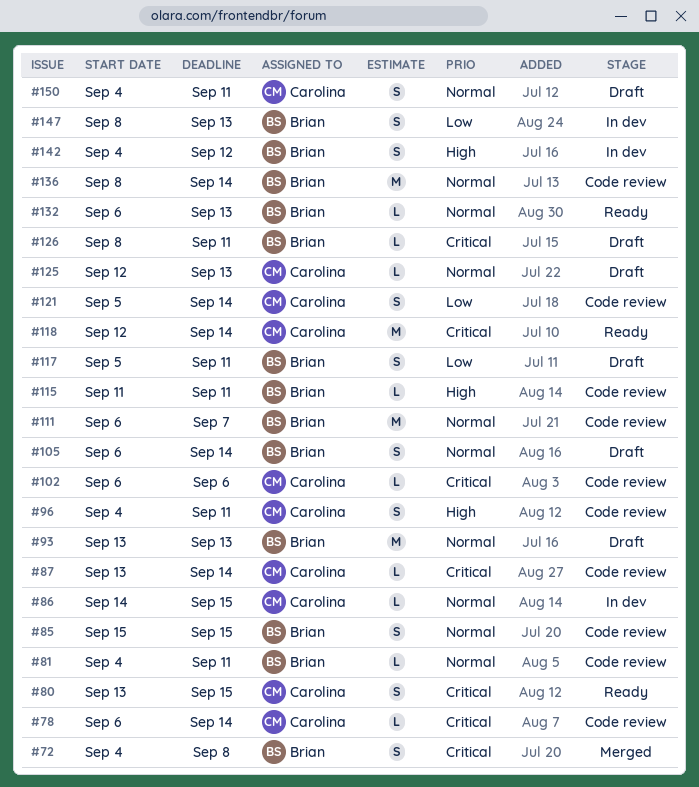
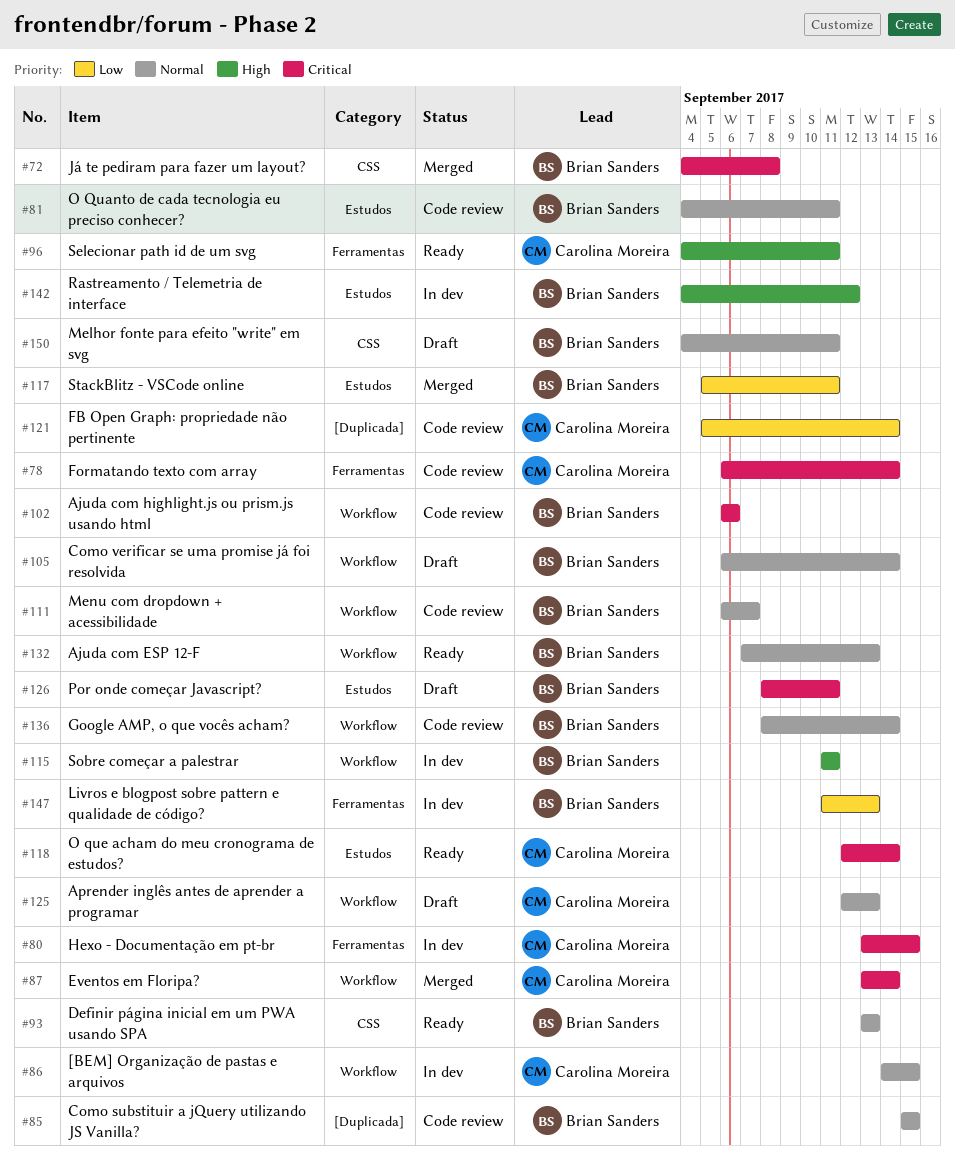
#80, status: Ready -> In dev
#87, status: Code review -> Merged
#93, status: Draft -> Ready
#96, status: Code review -> Ready
#102, owner: Carolina Moreira -> Brian Sanders
#115, status: Code review -> In dev
#117, status: Draft -> Merged
#132, start: Sep 6 -> Sep 7
#147, start: Sep 8 -> Sep 11
#150, owner: Carolina Moreira -> Brian Sanders

